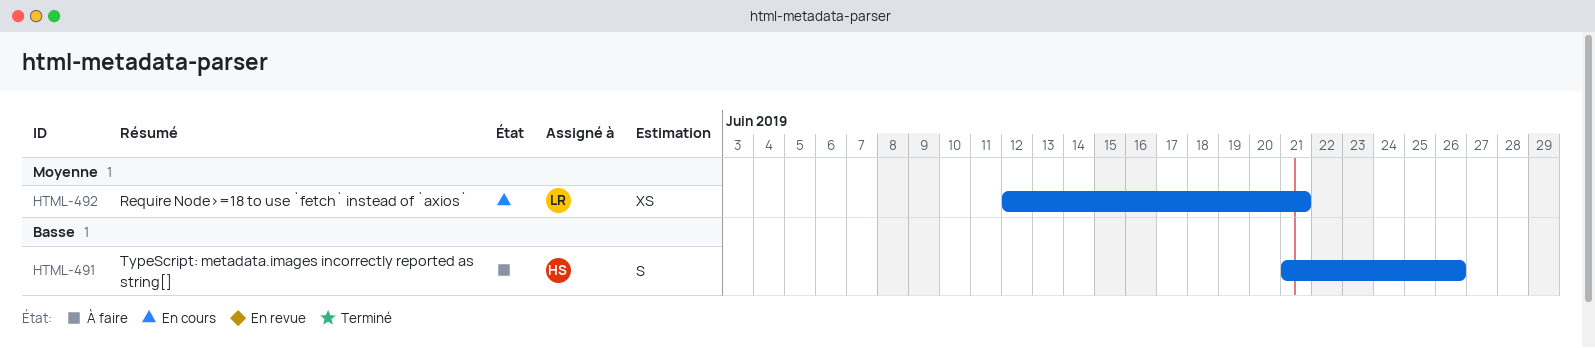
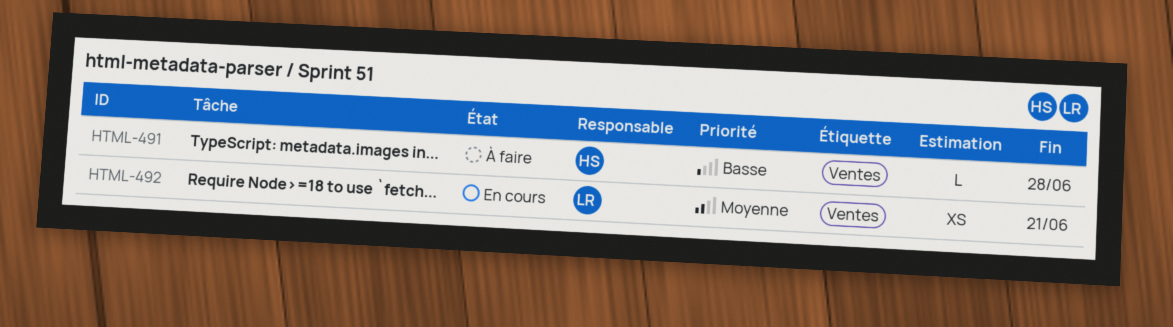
HTML-491, estimate: S -> L
HTML-491, due: Jun 26 -> Jun 28

